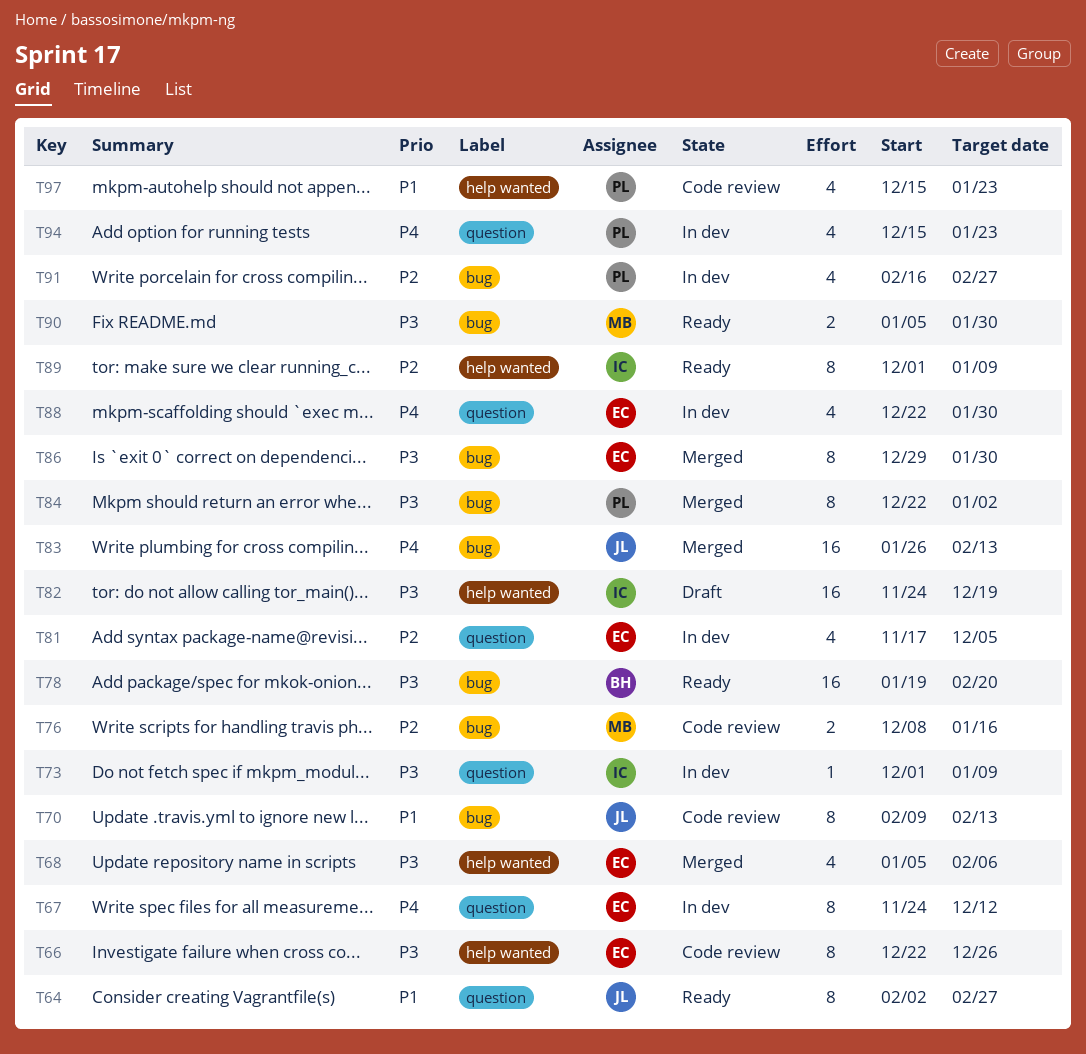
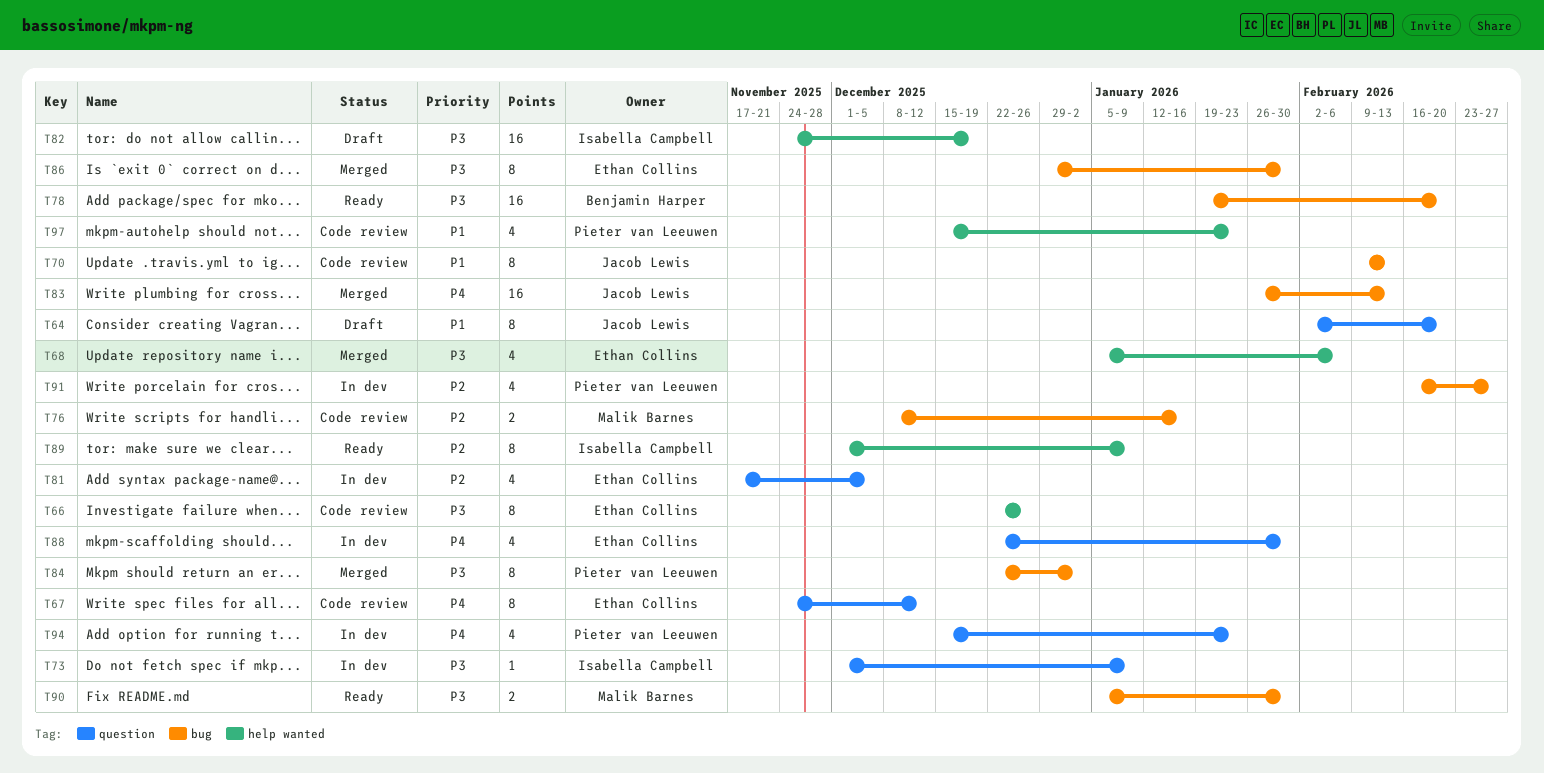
T64, status: Ready -> Draft
T64, due: Feb 27 -> Feb 20
T67, status: In dev -> Code review

